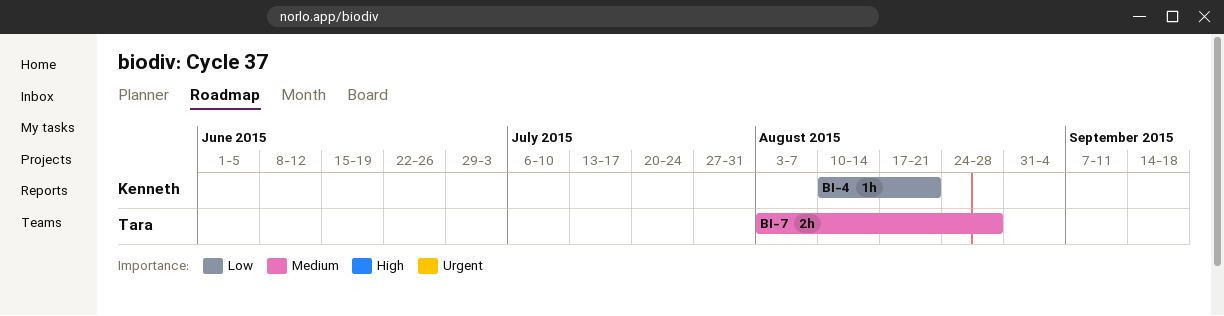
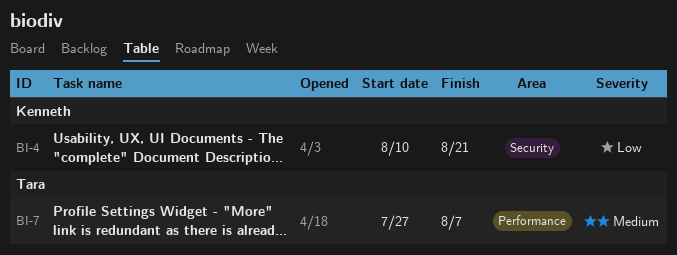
BI-7, start: Aug 3 -> Jul 27
BI-7, due: Aug 28 -> Aug 7

